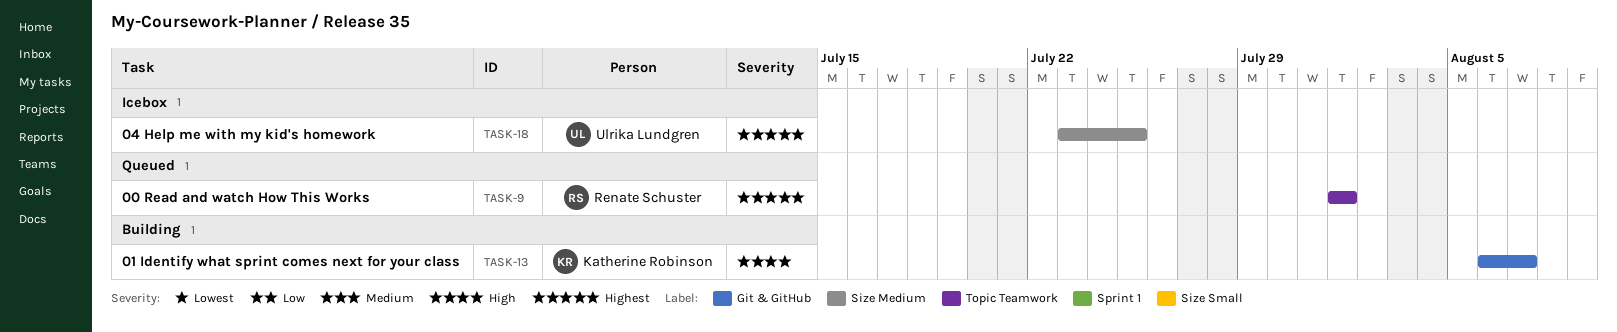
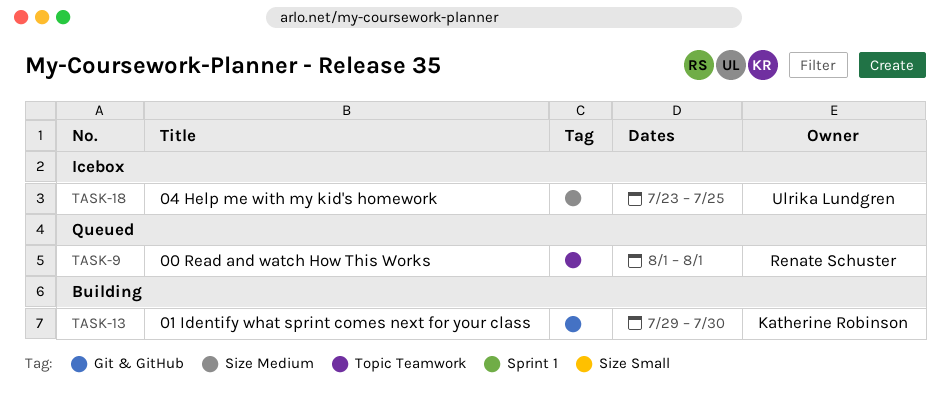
TASK-13, start: Aug 6 -> Jul 29
TASK-13, due: Aug 7 -> Jul 30

